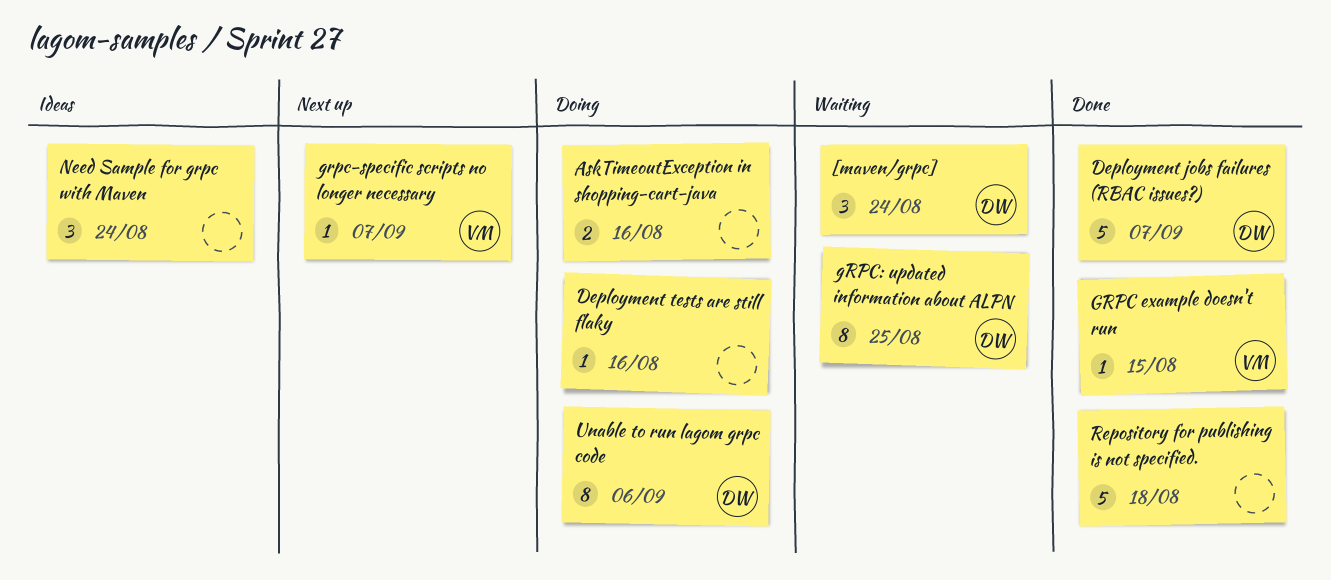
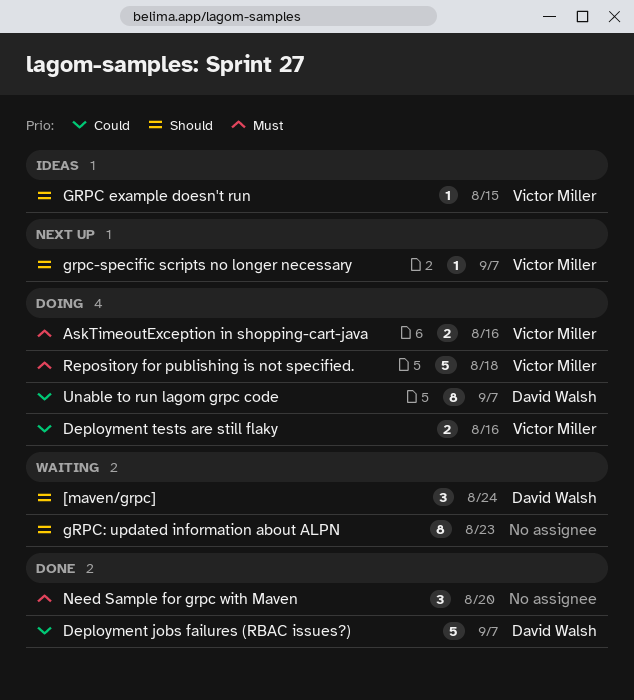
AskTimeoutException in shopping-cart-java, owner: none -> Victor Miller
Deployment tests are still flaky, owner: none -> Victor Miller
Deployment tests are still flaky, estimate: 1 -> 2
GRPC example doesn't run, status: Done -> Ideas
gRPC: updated information about ALPN, owner: David Walsh -> none
gRPC: updated information about ALPN, due: Aug 25 -> Aug 23
Need Sample for grpc with Maven, status: Ideas -> Done
Need Sample for grpc with Maven, due: Aug 24 -> Aug 20
Repository for publishing is not specified., status: Done -> Doing
Repository for publishing is not specified., owner: none -> Victor Miller
Unable to run lagom grpc code, due: Sep 6 -> Sep 7

